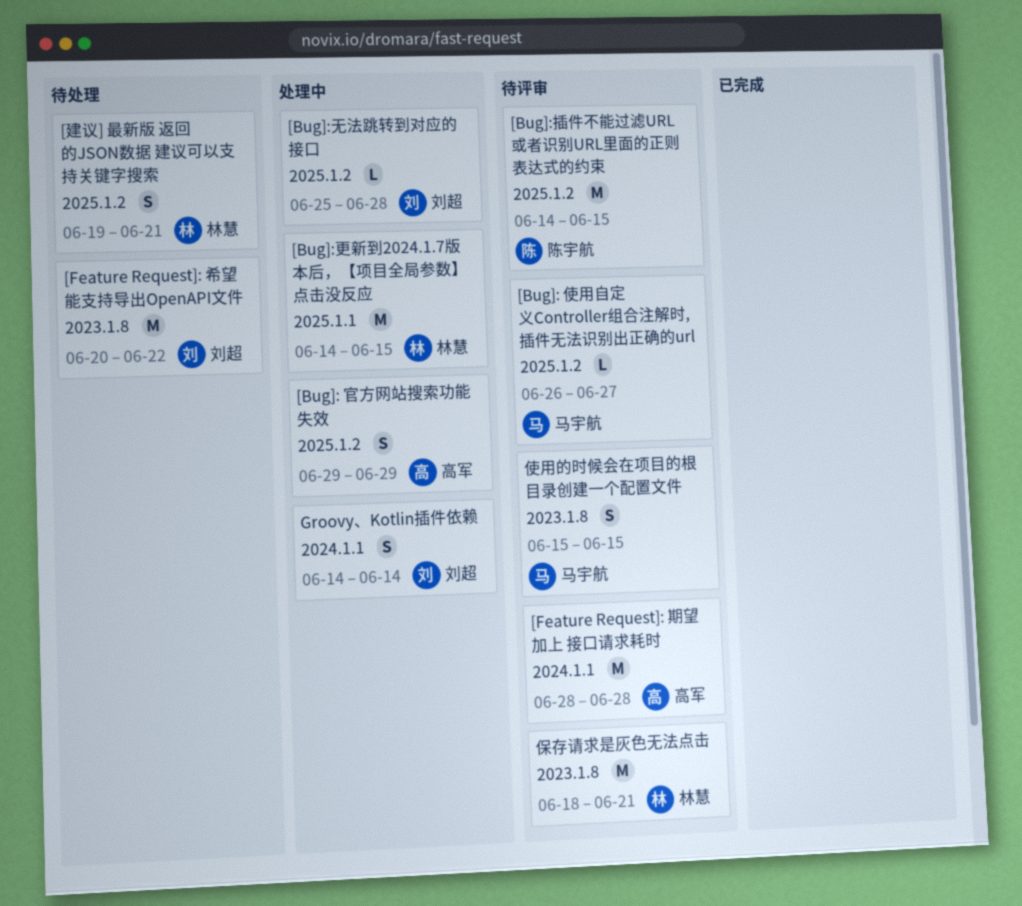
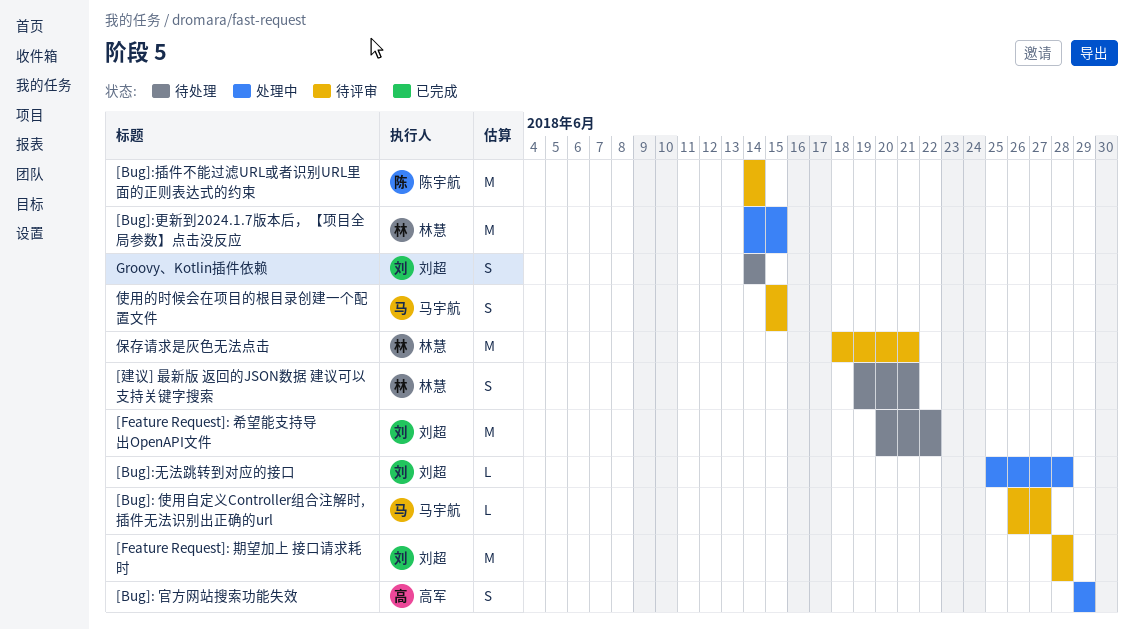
[Bug]:插件不能过滤URL或者识别URL里面的正则表达式的约束, due: Jun 15 -> Jun 14
[Feature Request]: 期望加上 接口请求耗时, owner: 高军 -> 刘超
Groovy、Kotlin插件依赖, status: 处理中 -> 待处理

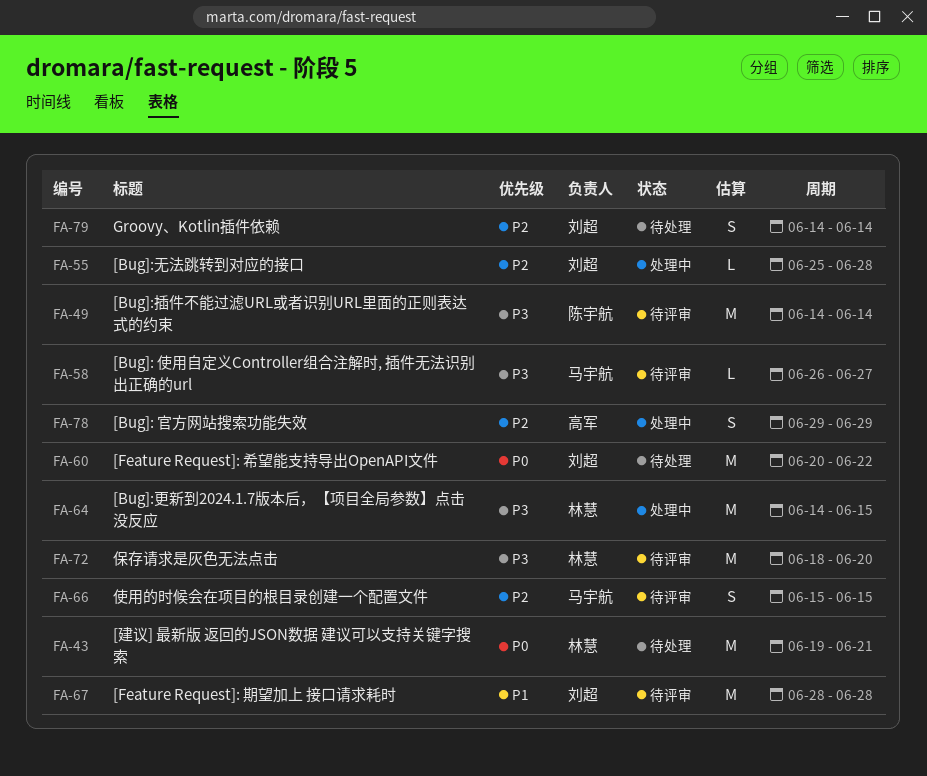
[建议] 最新版 返回的JSON数据 建议可以支持关键字搜索, estimate: S -> M
保存请求是灰色无法点击, due: Jun 21 -> Jun 20

